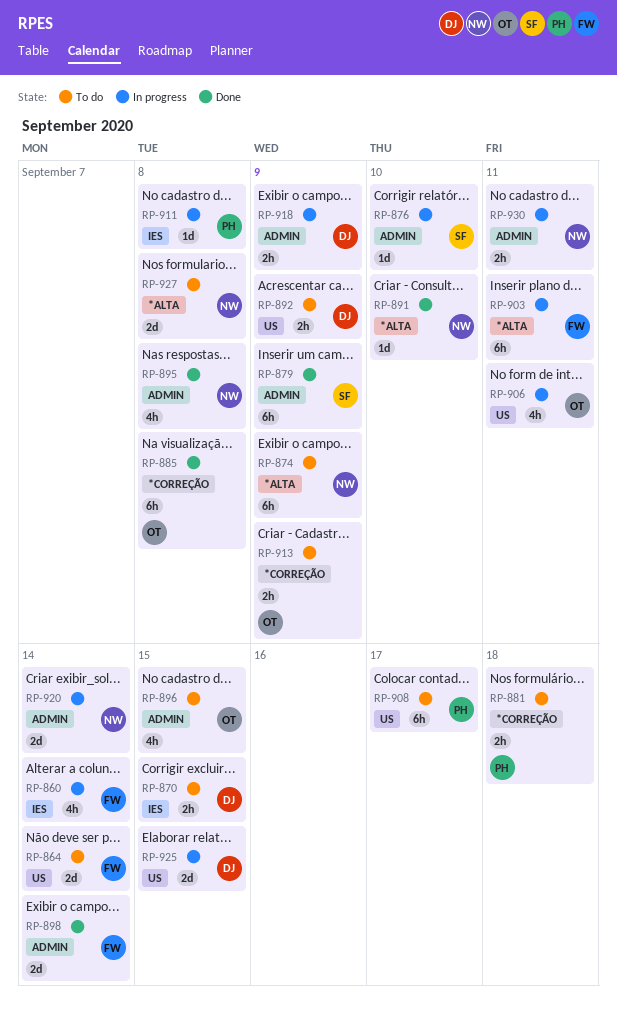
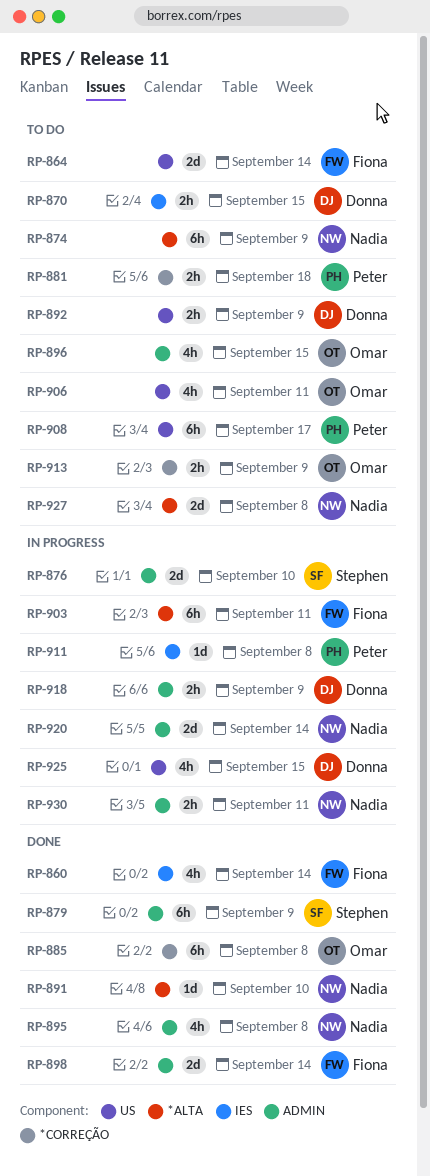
RP-860, status: In progress -> Done
RP-876, estimate: 1d -> 2d
RP-906, status: In progress -> To do
RP-925, estimate: 2d -> 4h

